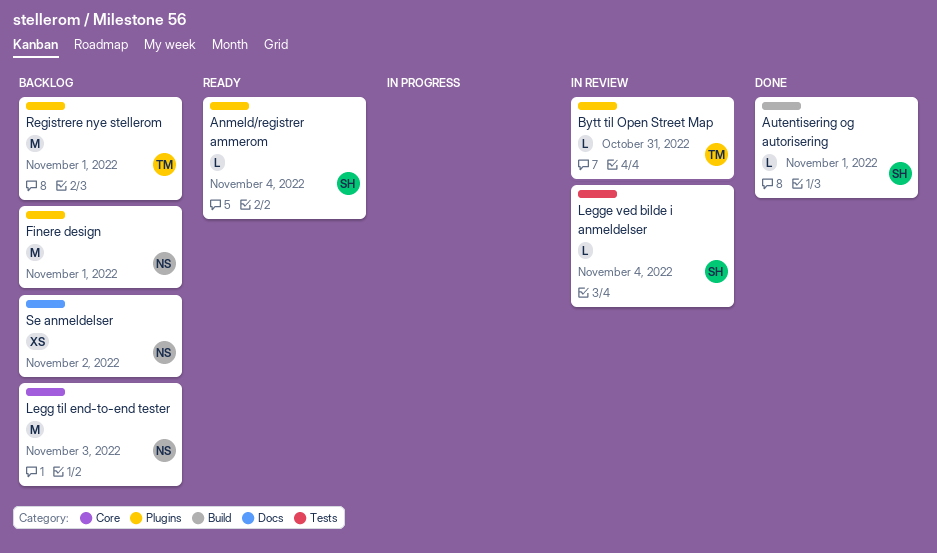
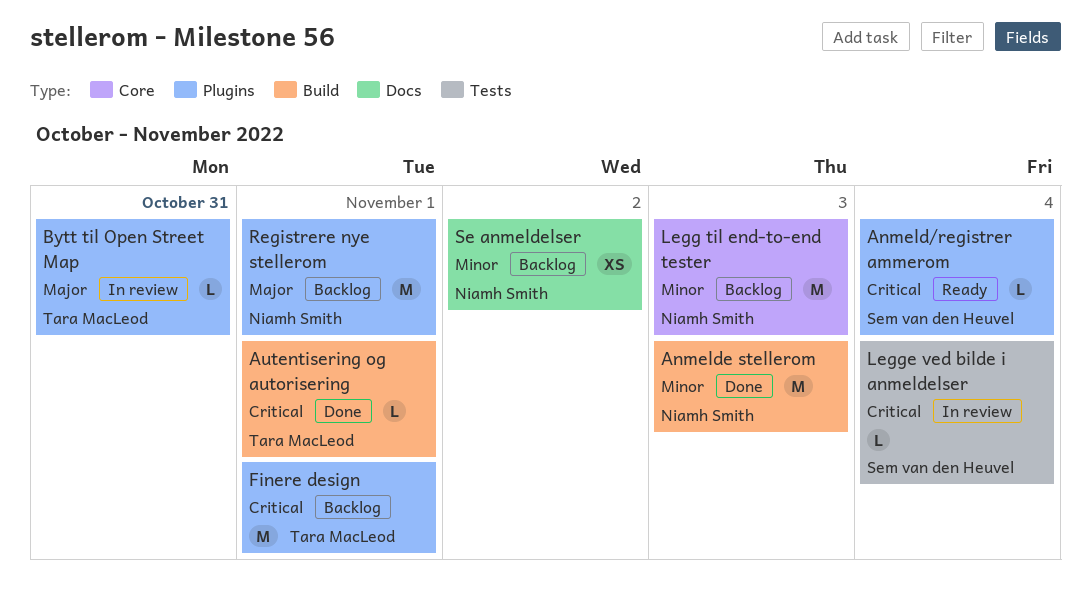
Anmelde stellerom: none -> present
Autentisering og autorisering, owner: Sem van den Heuvel -> Tara MacLeod
Finere design, owner: Niamh Smith -> Tara MacLeod
Registrere nye stellerom, owner: Tara MacLeod -> Niamh Smith

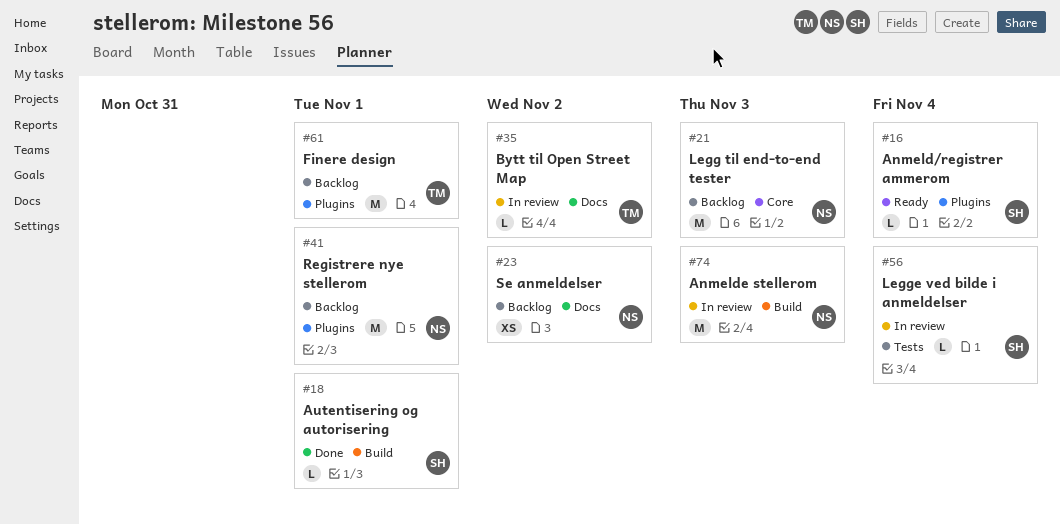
Anmelde stellerom, status: Done -> In review
Autentisering og autorisering, owner: Tara MacLeod -> Sem van den Heuvel
Bytt til Open Street Map, label: Plugins -> Docs
Bytt til Open Street Map, due: Oct 31 -> Nov 2

